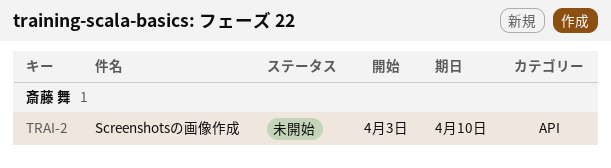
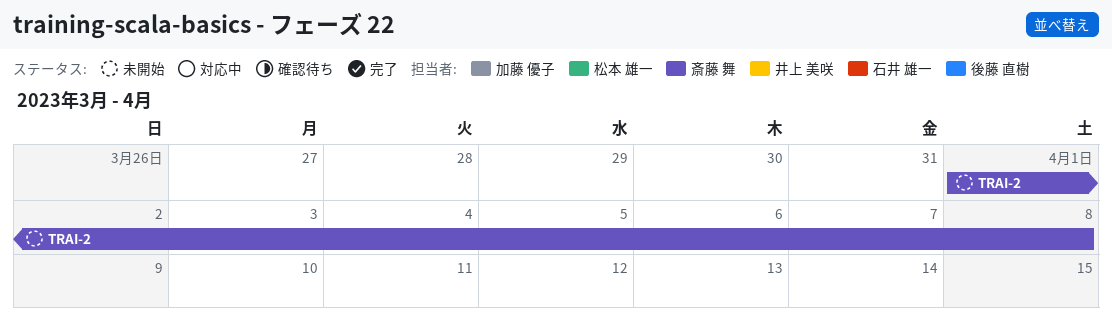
TRAI-2, start: Apr 3 -> Apr 1
TRAI-2, due: Apr 10 -> Apr 8

